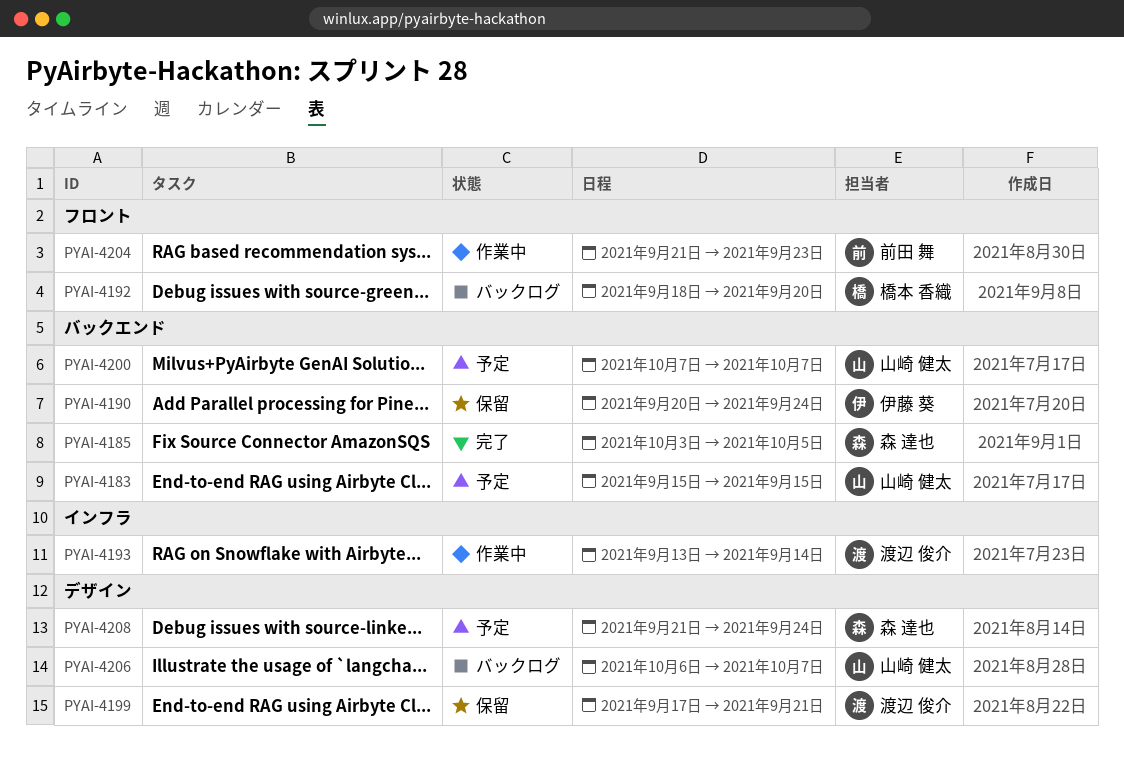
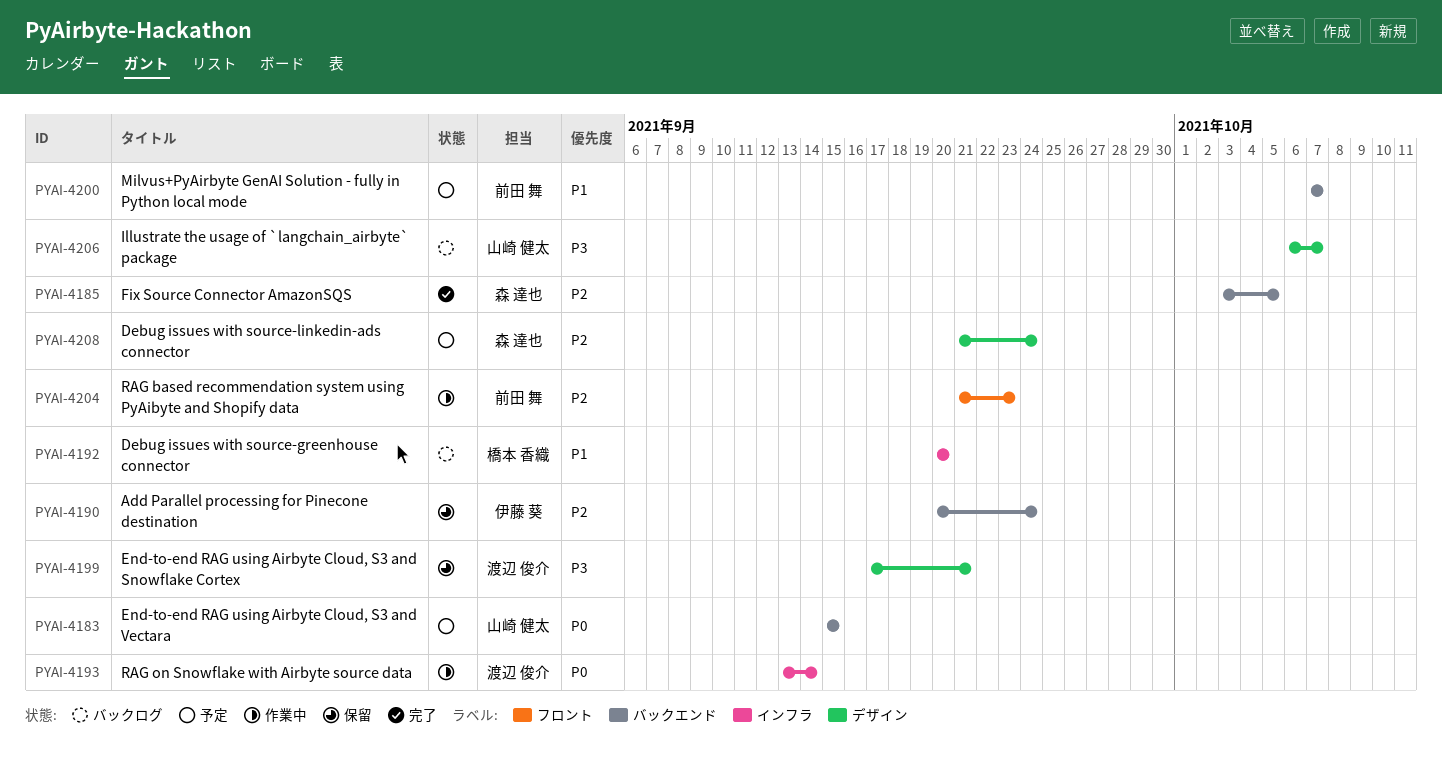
PYAI-4192, label: フロント -> インフラ
PYAI-4192, start: Sep 18 -> Sep 20
PYAI-4200, owner: 山崎 健太 -> 前田 舞

